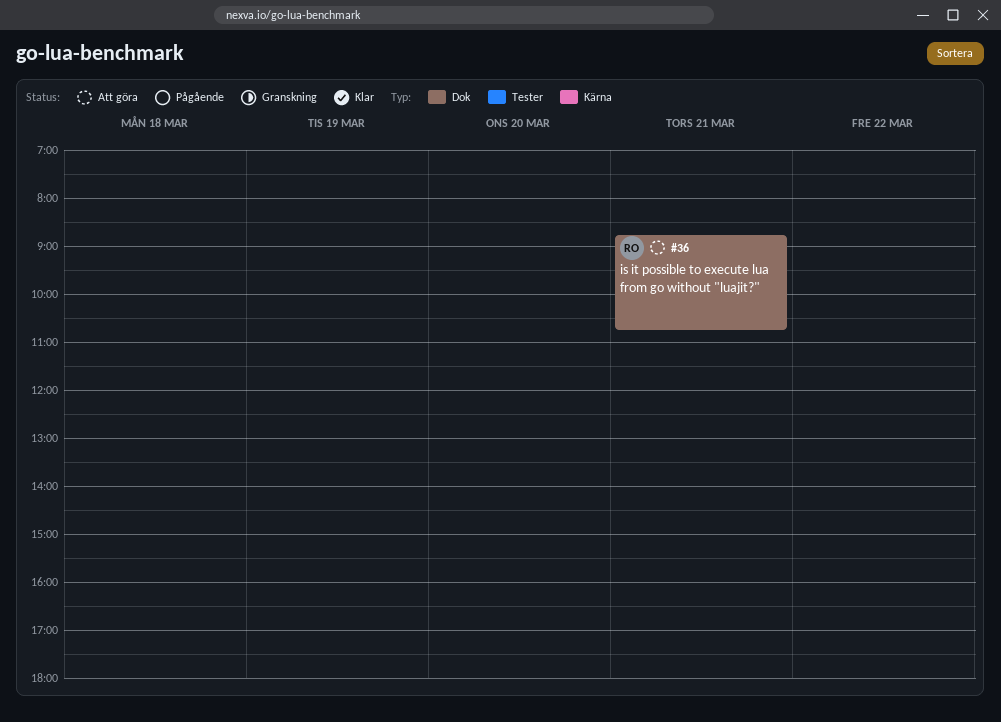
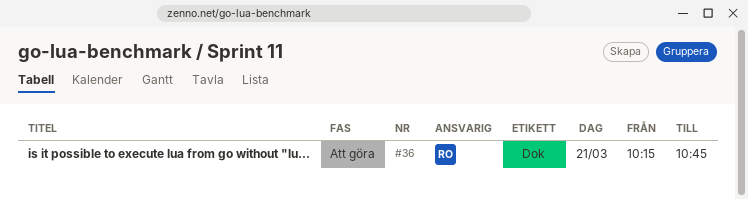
#36, begins: 08:45 -> 10:15

